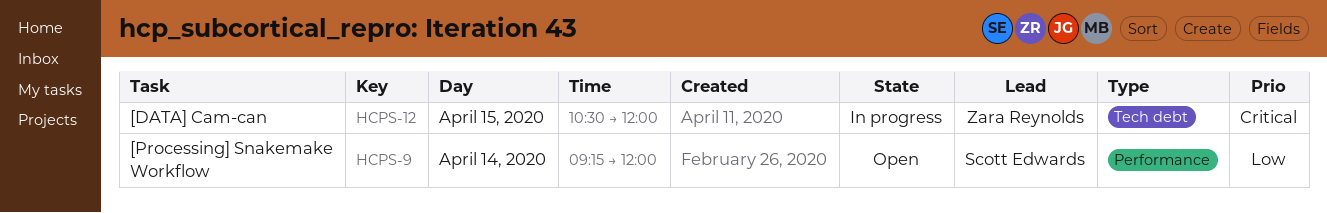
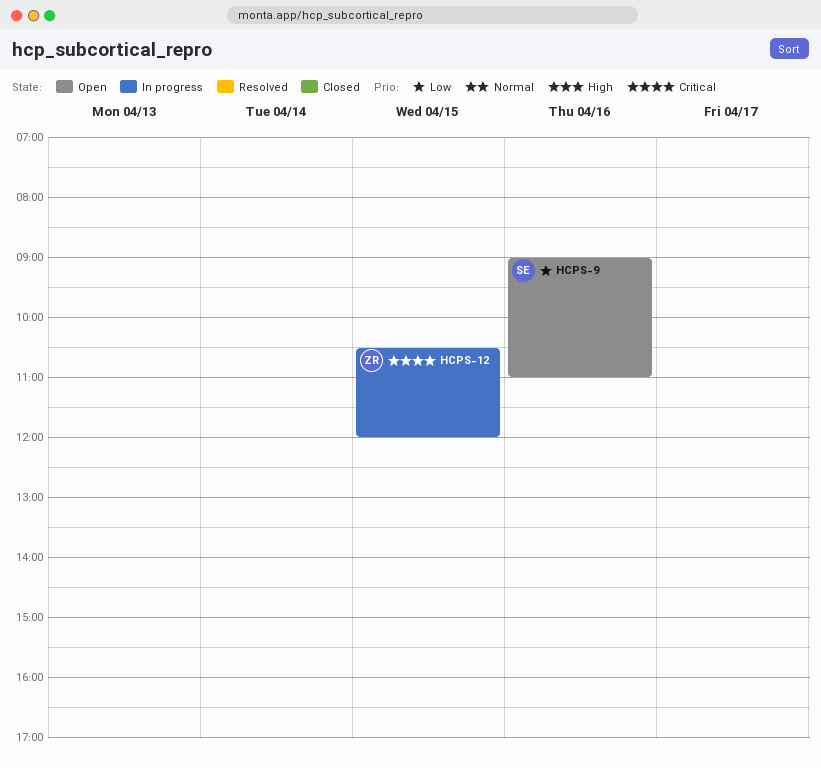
HCPS-9, day: Apr 14 -> Apr 16
HCPS-9, begins: 09:15 -> 09:00
HCPS-9, ends: 12:00 -> 11:00

